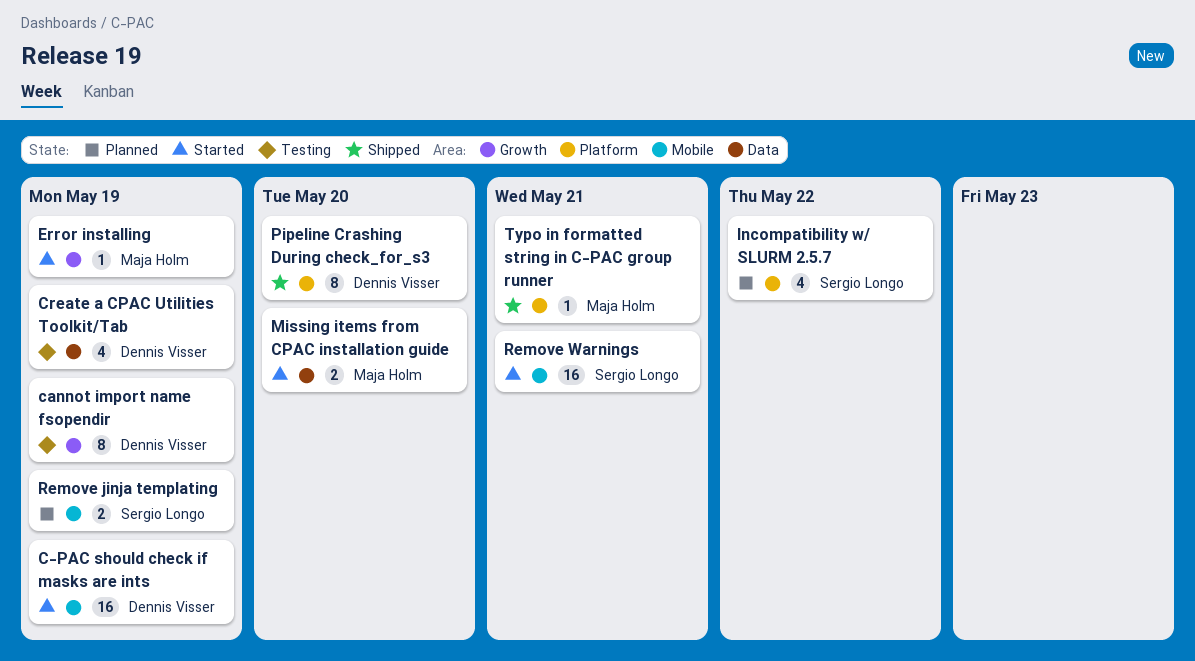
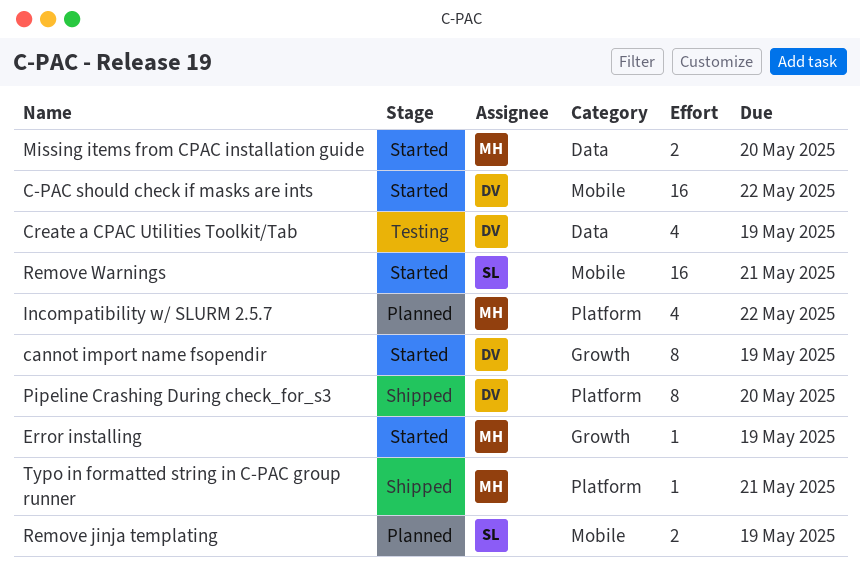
C-PAC should check if masks are ints, due: May 19 -> May 22
cannot import name fsopendir, status: Testing -> Started
Incompatibility w/ SLURM 2.5.7, owner: Sergio Longo -> Maja Holm

